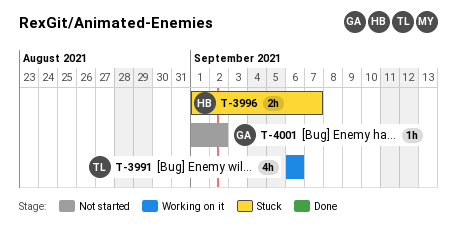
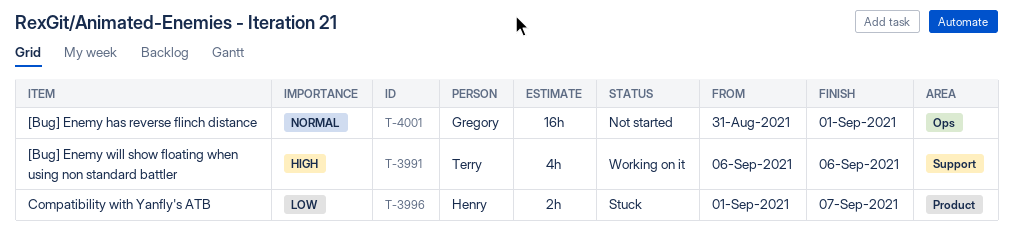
T-4001, estimate: 1h -> 16h
T-4001, start: Sep 1 -> Aug 31
T-4001, due: Sep 2 -> Sep 1

